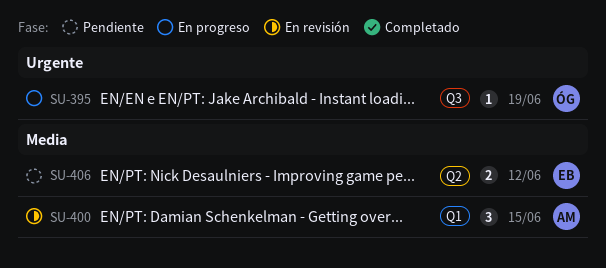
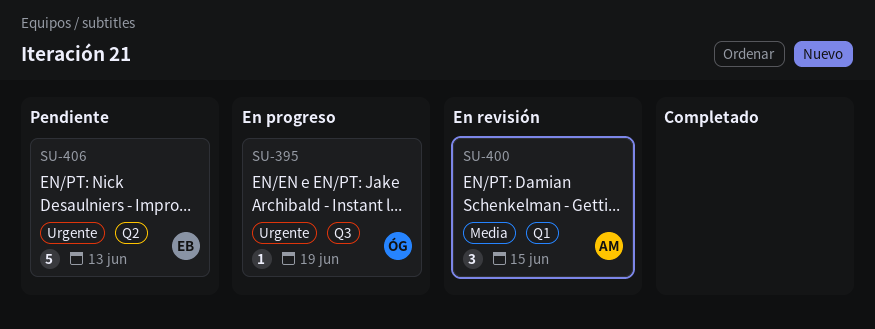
SU-406, priority: Media -> Urgente
SU-406, estimate: 2 -> 5
SU-406, due: Jun 12 -> Jun 13

